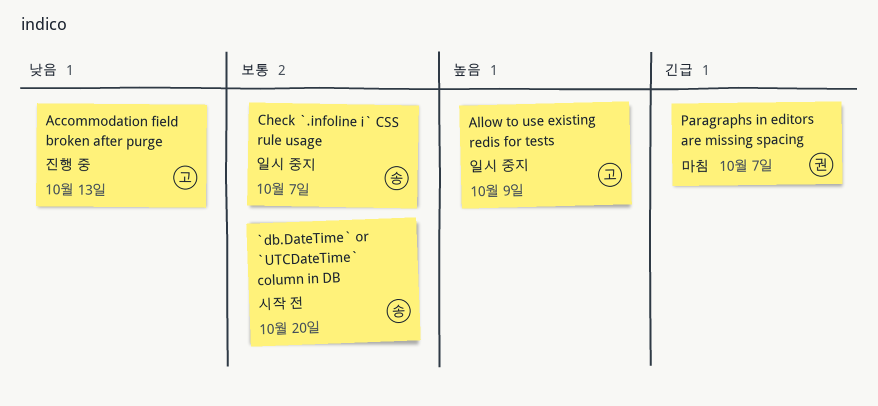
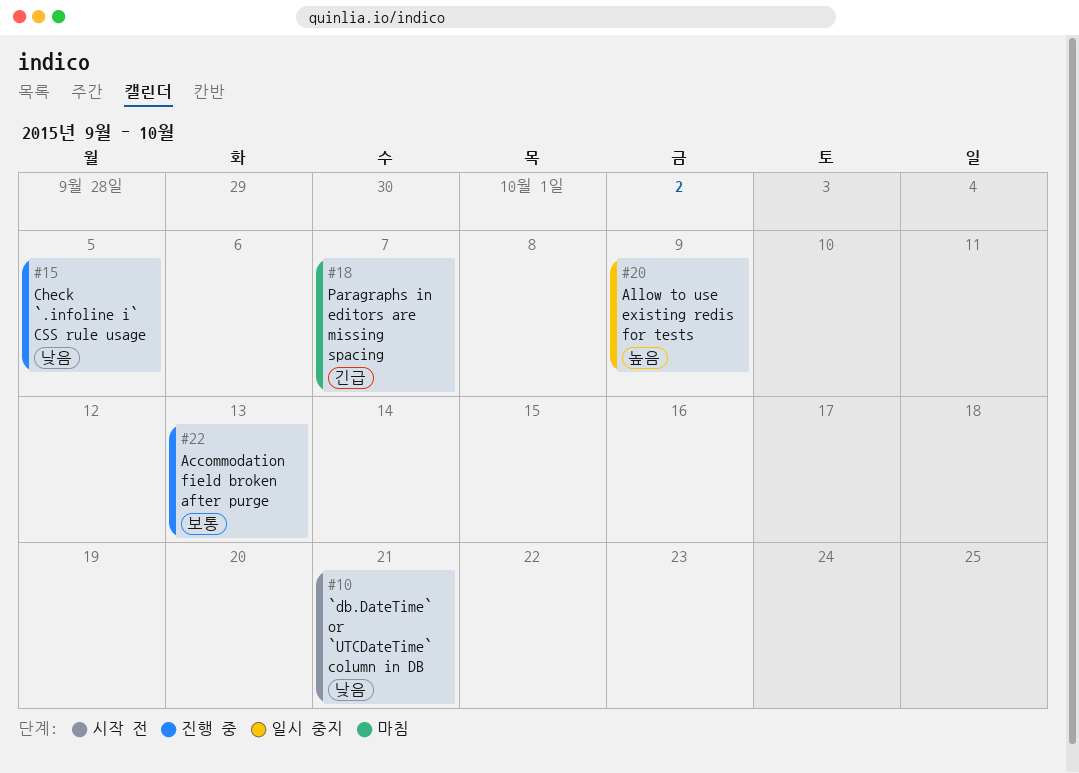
`db.DateTime` or `UTCDateTime` column in DB, priority: 보통 -> 낮음
`db.DateTime` or `UTCDateTime` column in DB, due: Oct 20 -> Oct 21
Accommodation field broken after purge, priority: 낮음 -> 보통
Check `.infoline i` CSS rule usage, status: 일시 중지 -> 진행 중
Check `.infoline i` CSS rule usage, priority: 보통 -> 낮음
Check `.infoline i` CSS rule usage, due: Oct 7 -> Oct 5

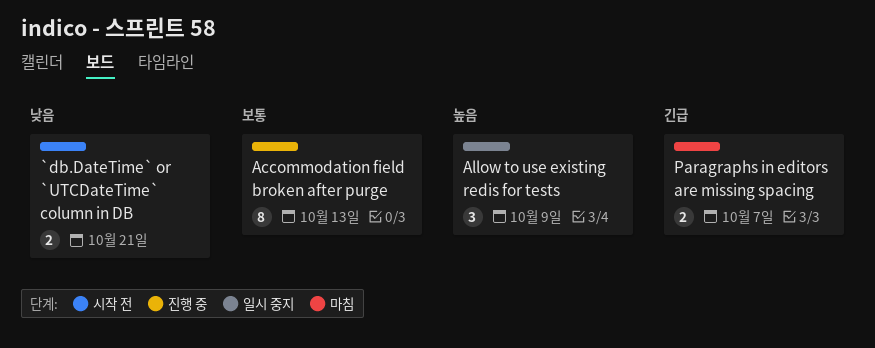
Check `.infoline i` CSS rule usage: present -> none

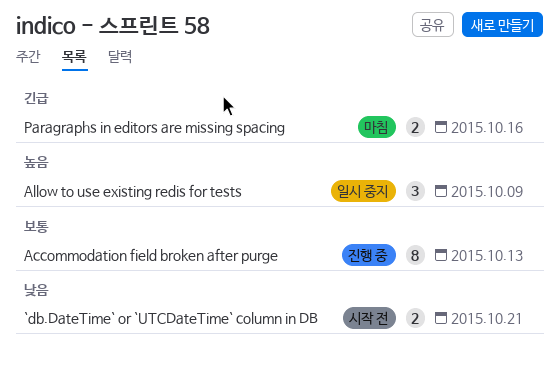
Paragraphs in editors are missing spacing, due: Oct 7 -> Oct 16

